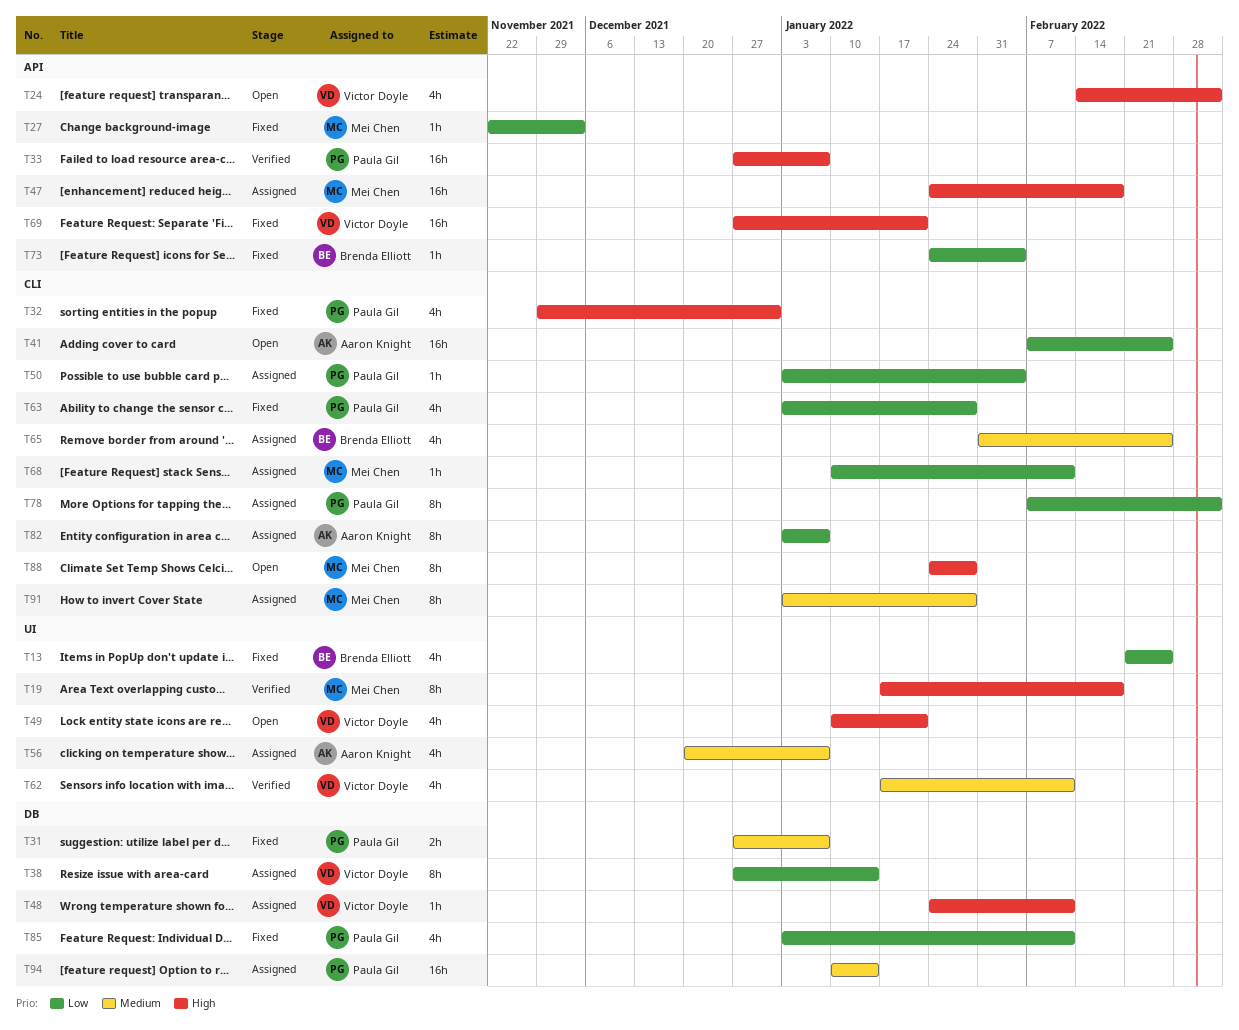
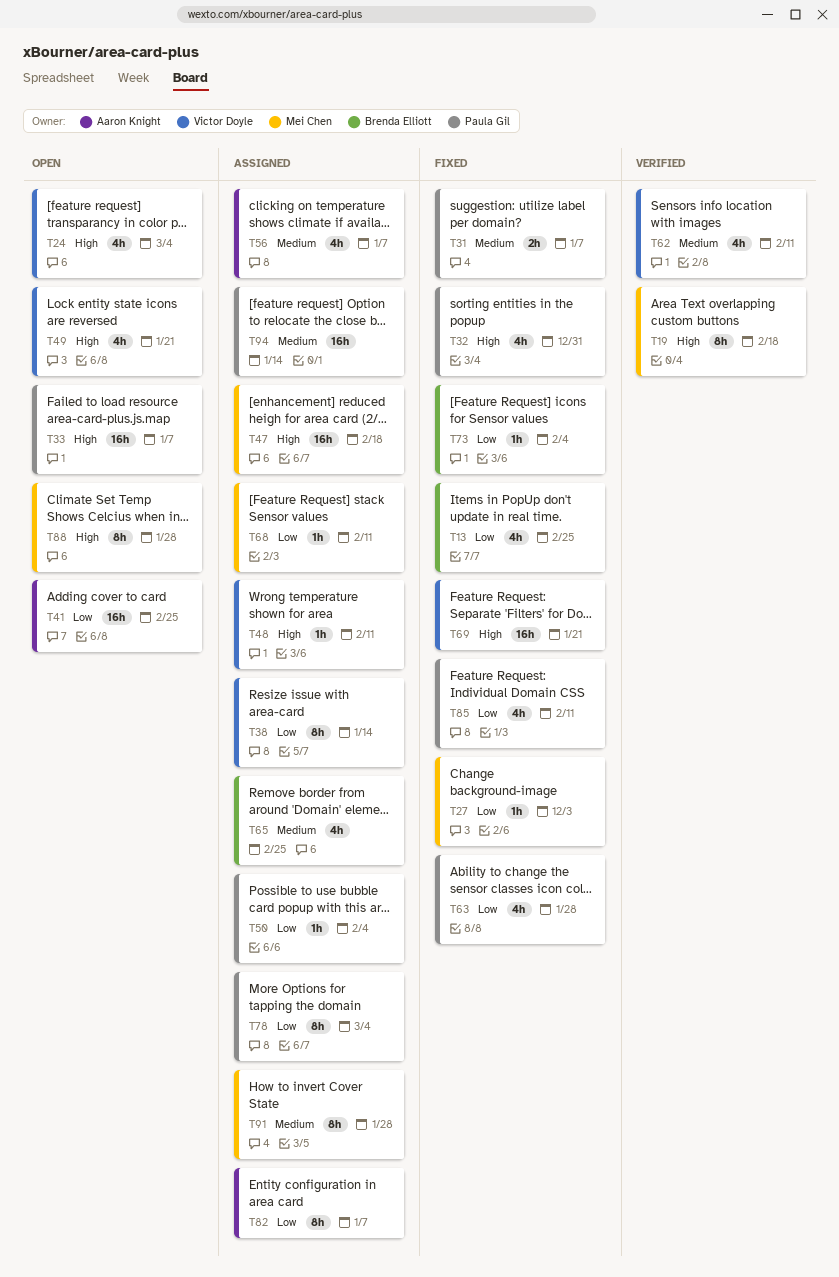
T33, status: Verified -> Open

